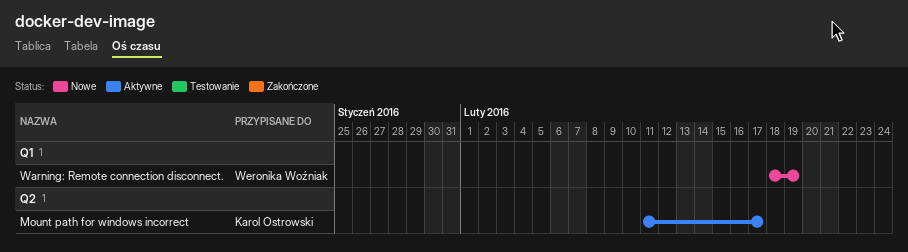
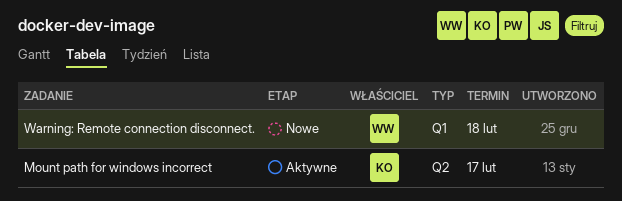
Warning: Remote connection disconnect., due: Feb 19 -> Feb 18

